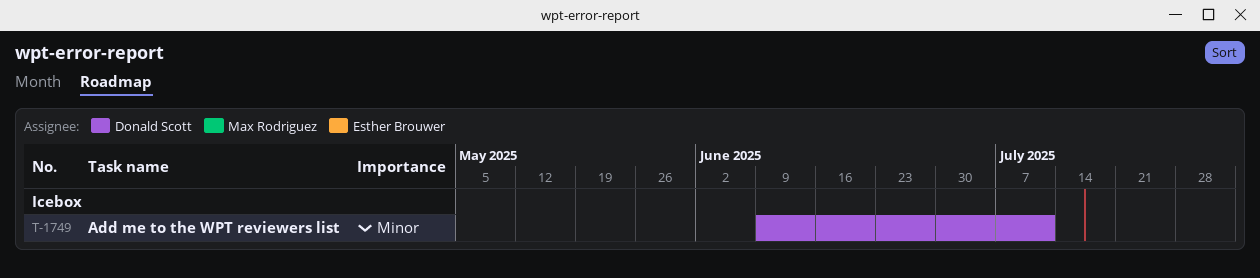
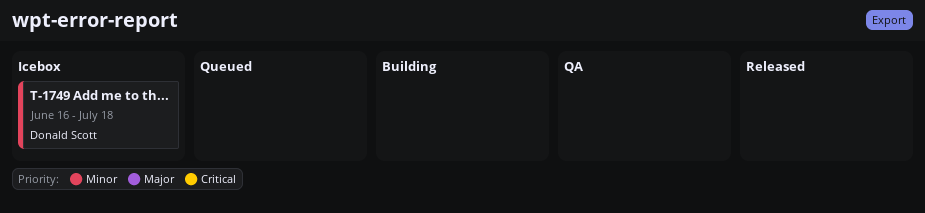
T-1749, start: Jun 9 -> Jun 16
T-1749, due: Jul 11 -> Jul 18

